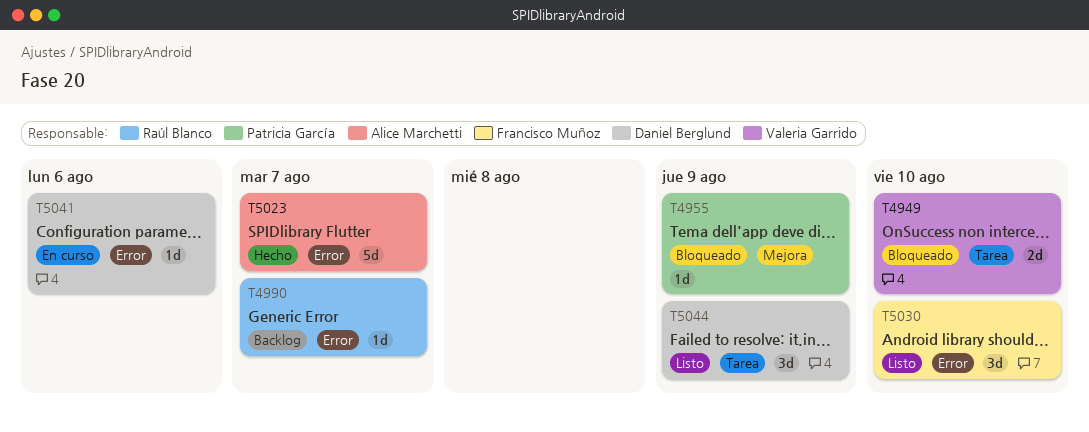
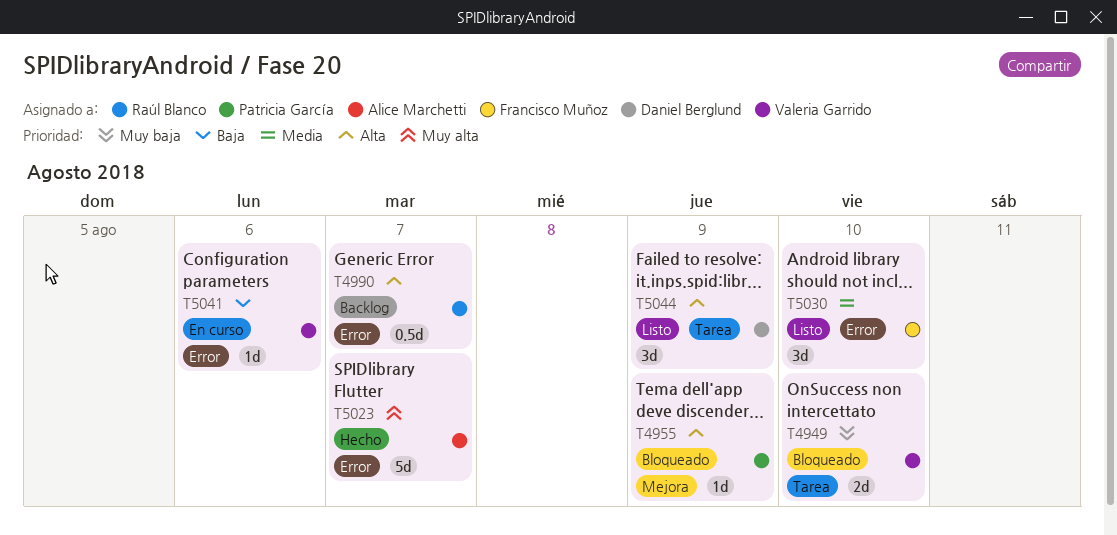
T4990, estimate: 1d -> 0.5d
T5041, owner: Daniel Berglund -> Valeria Garrido

